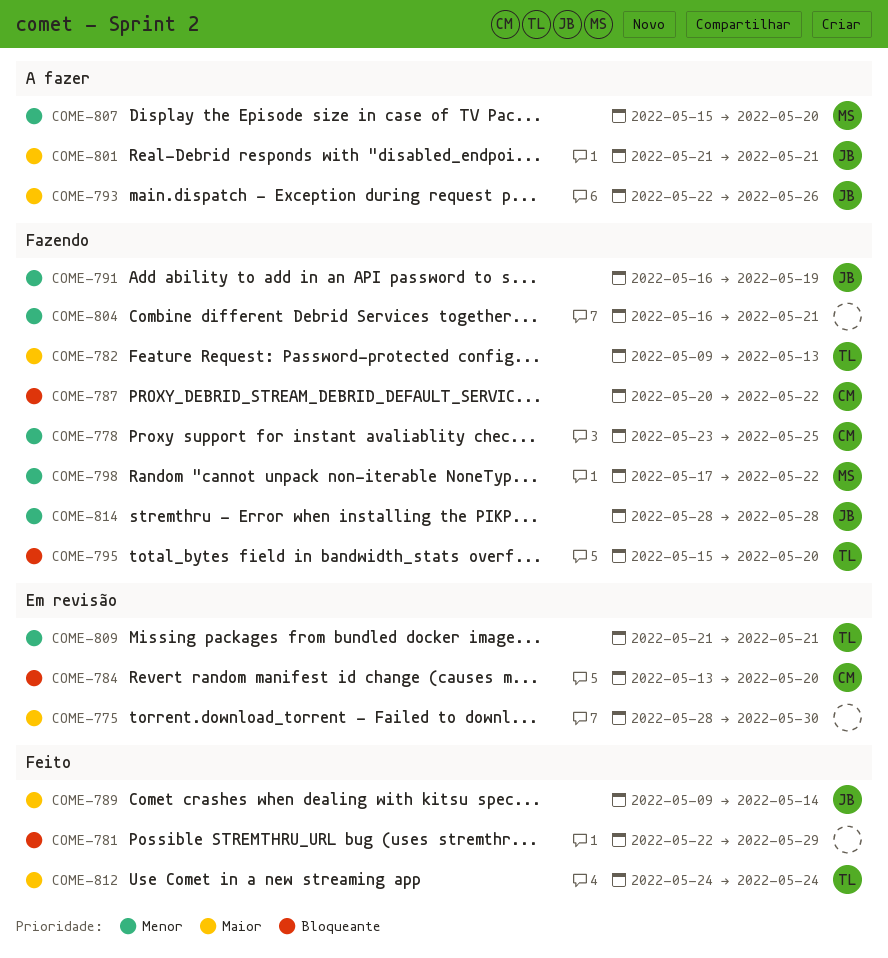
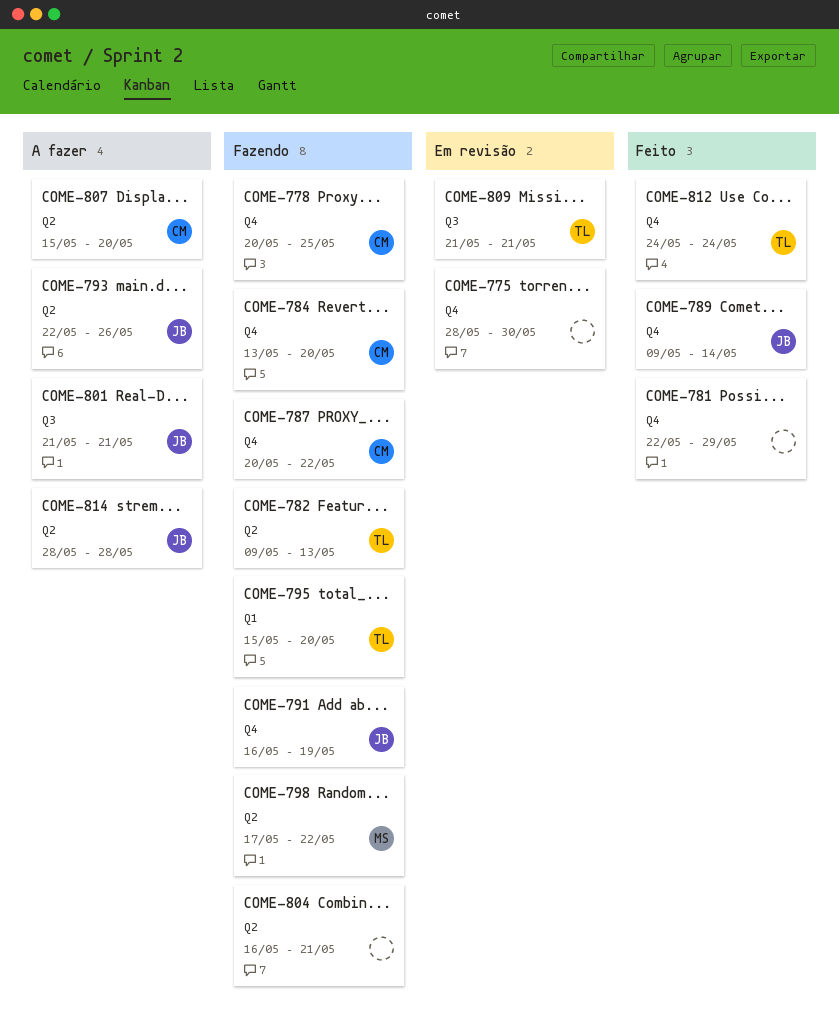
COME-778, start: May 23 -> May 20
COME-784, status: Em revisão -> Fazendo
COME-807, owner: MS -> CM
COME-814, status: Fazendo -> A fazer

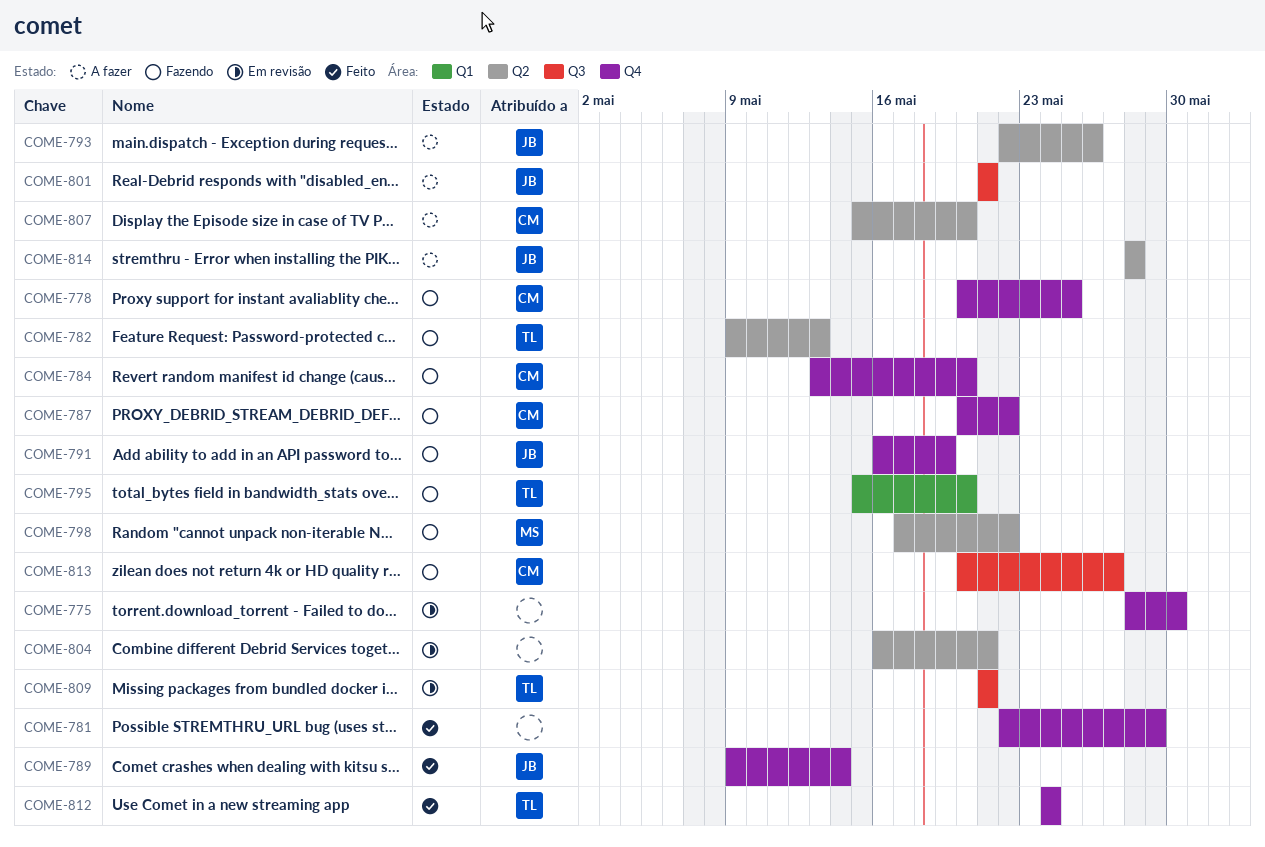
COME-804, status: Fazendo -> Em revisão
COME-813: none -> present

